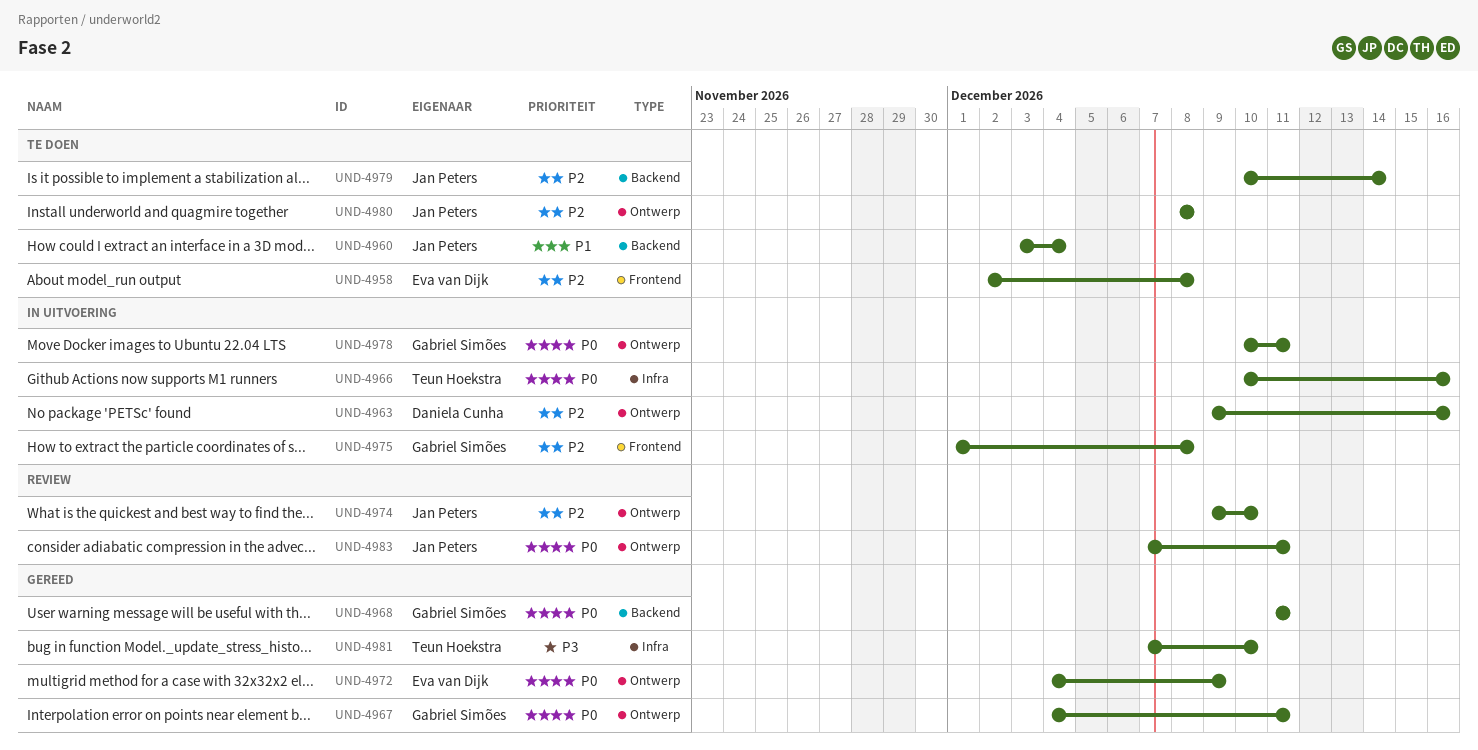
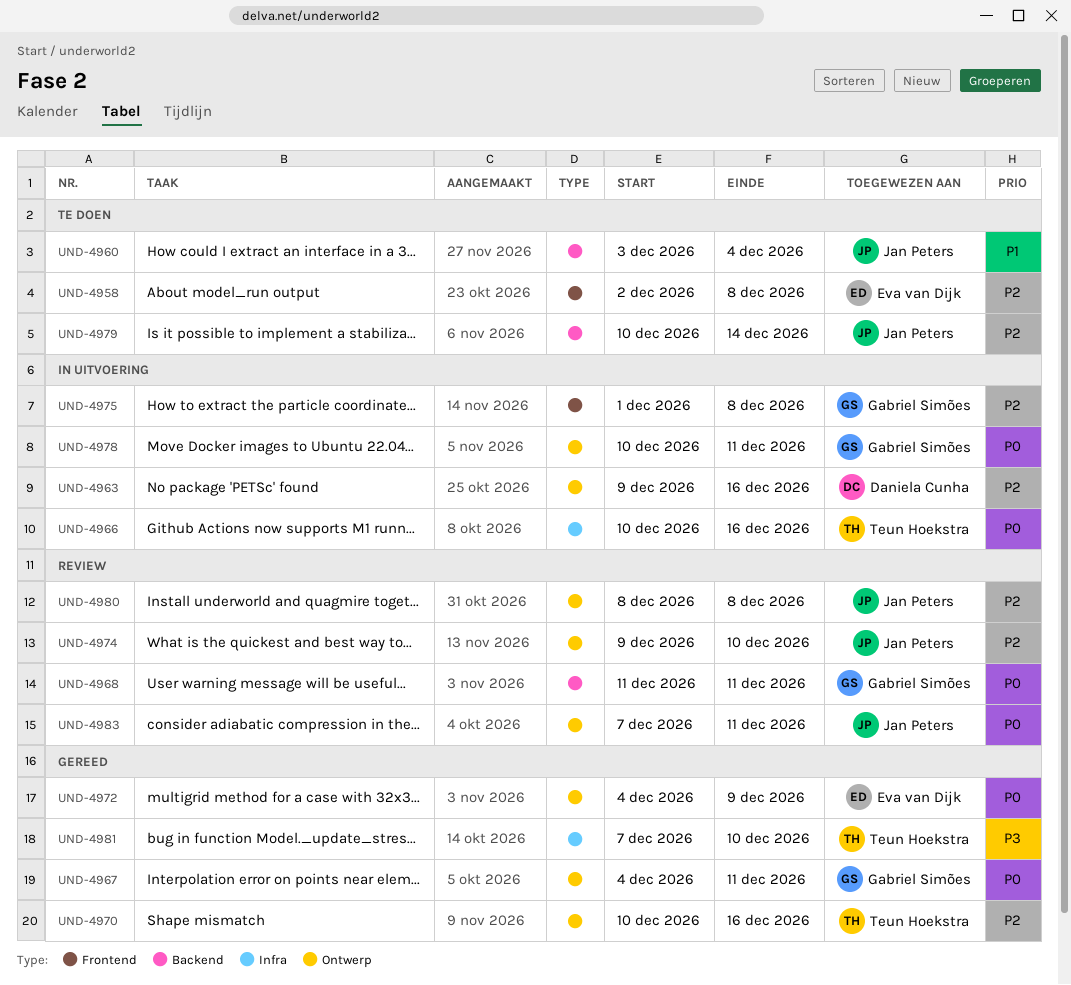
UND-4968, status: Gereed -> Review
UND-4970: none -> present
UND-4980, status: Te doen -> Review

